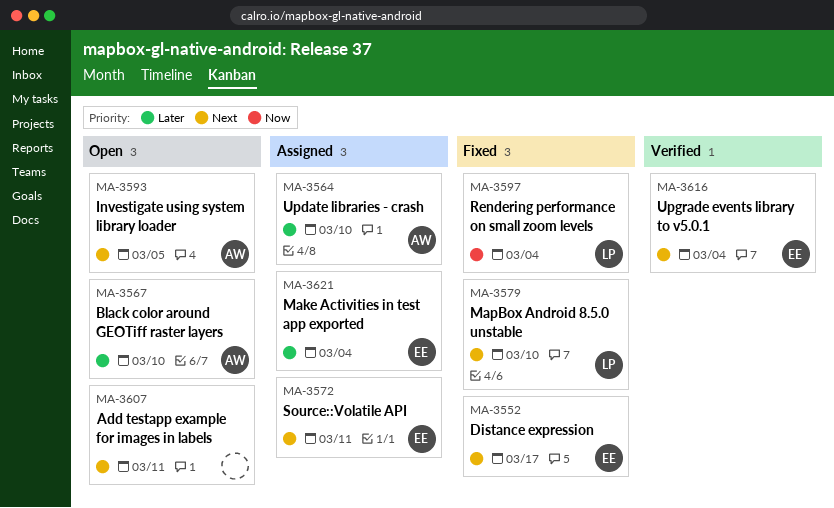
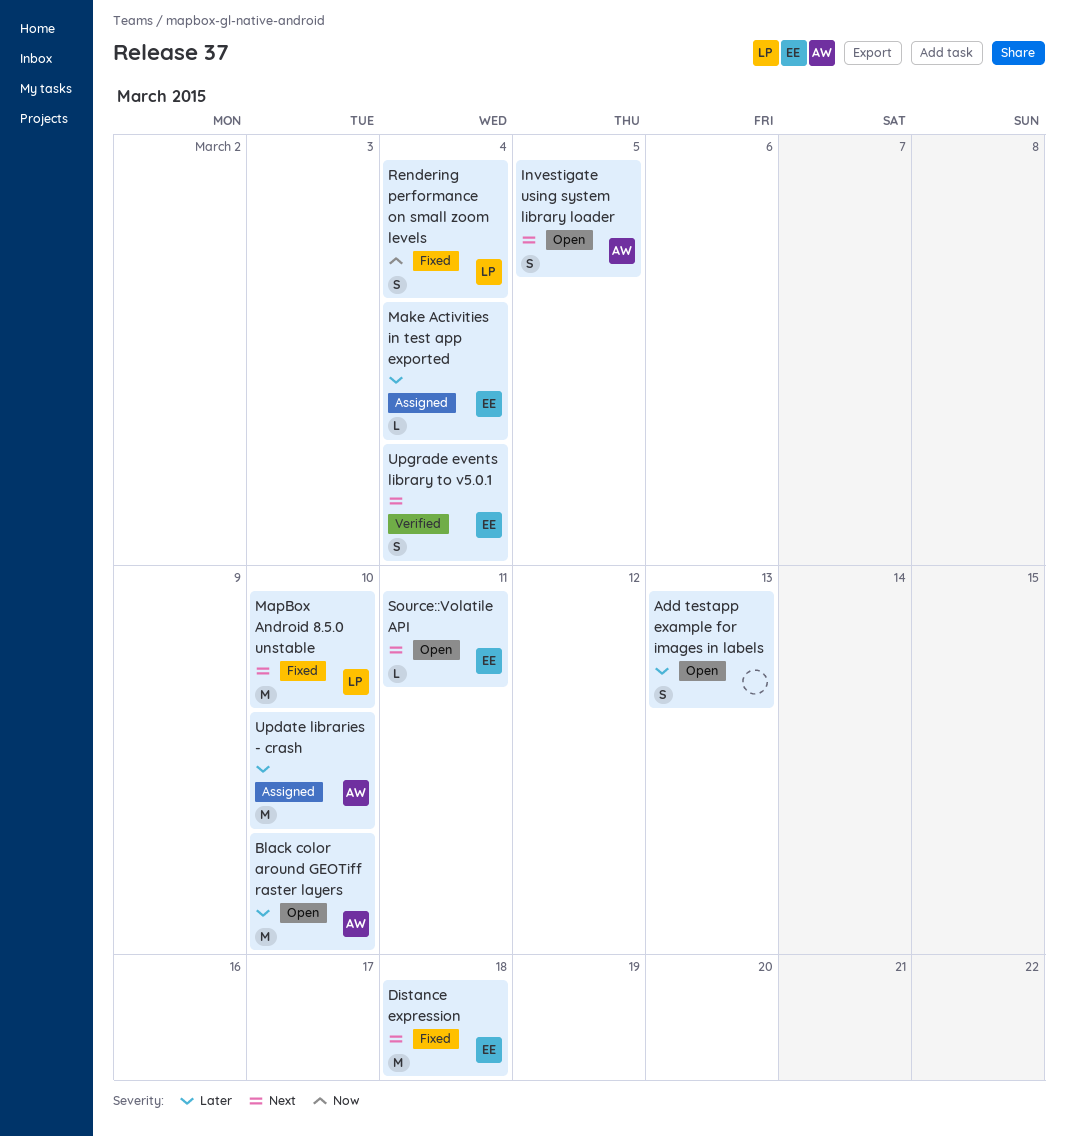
Add testapp example for images in labels, priority: Next -> Later
Add testapp example for images in labels, due: Mar 11 -> Mar 13
Distance expression, due: Mar 17 -> Mar 18
Source::Volatile API, status: Assigned -> Open

